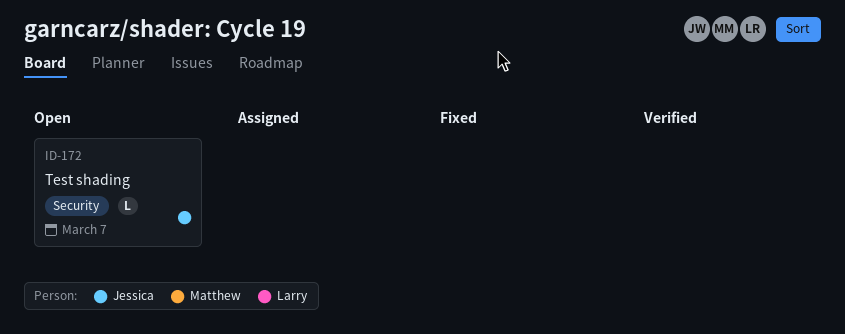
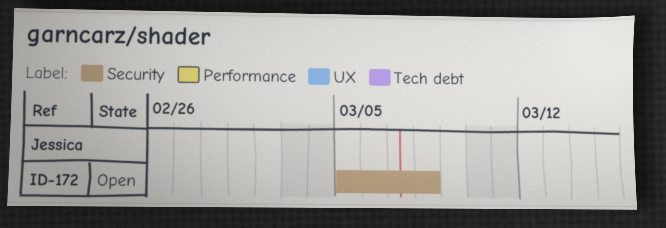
ID-172, due: Mar 7 -> Mar 8

